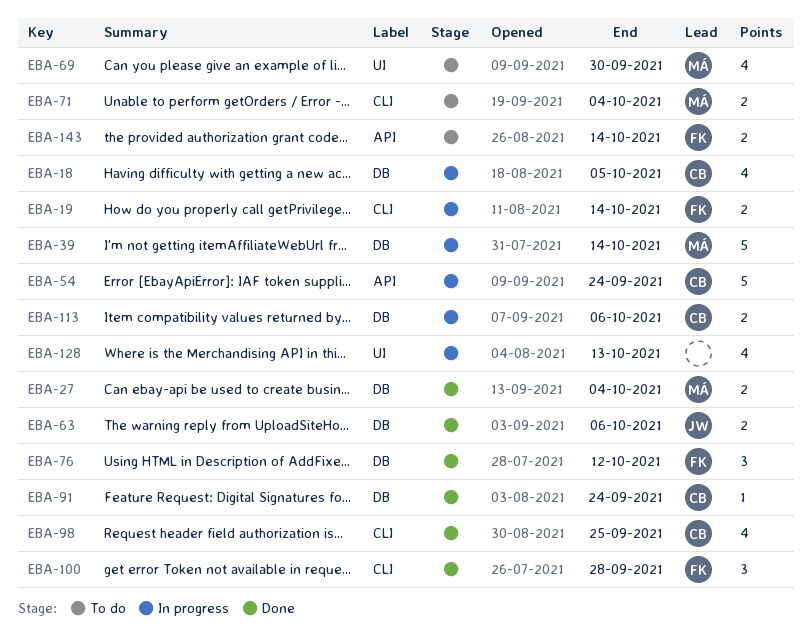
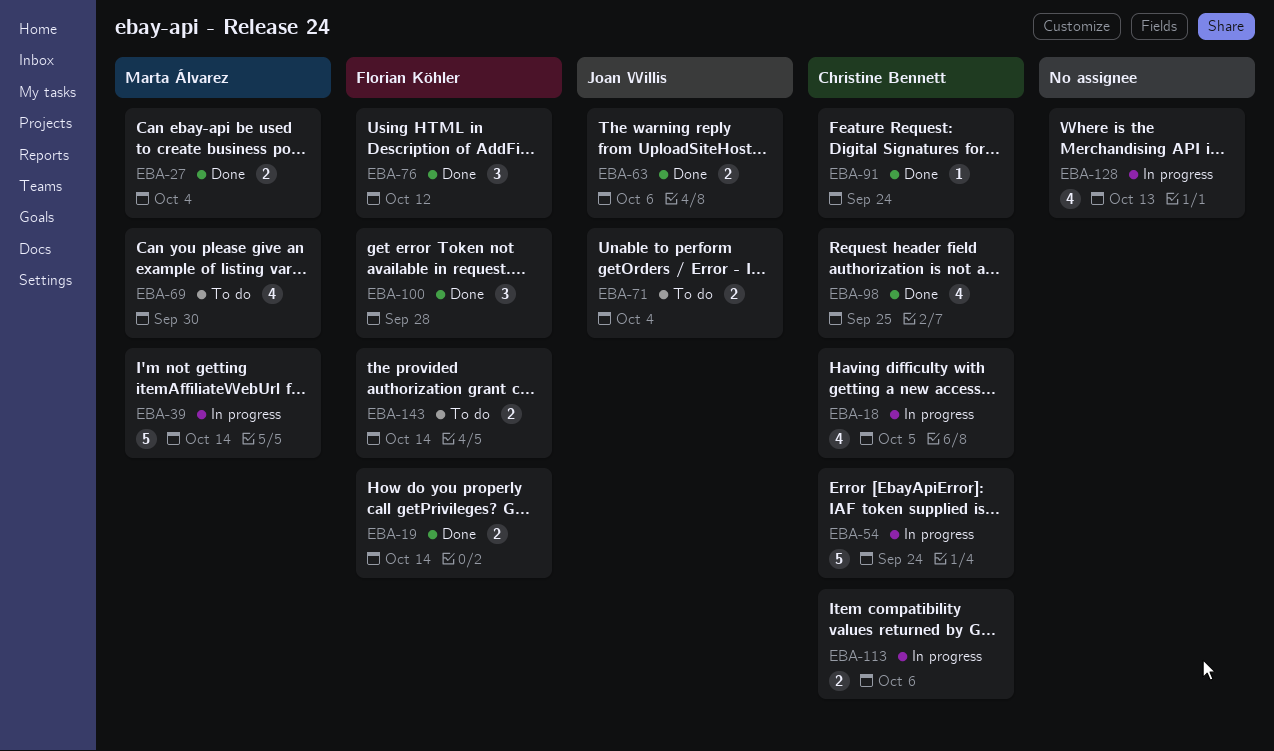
EBA-19, status: In progress -> Done
EBA-71, owner: Marta Álvarez -> Joan Willis

